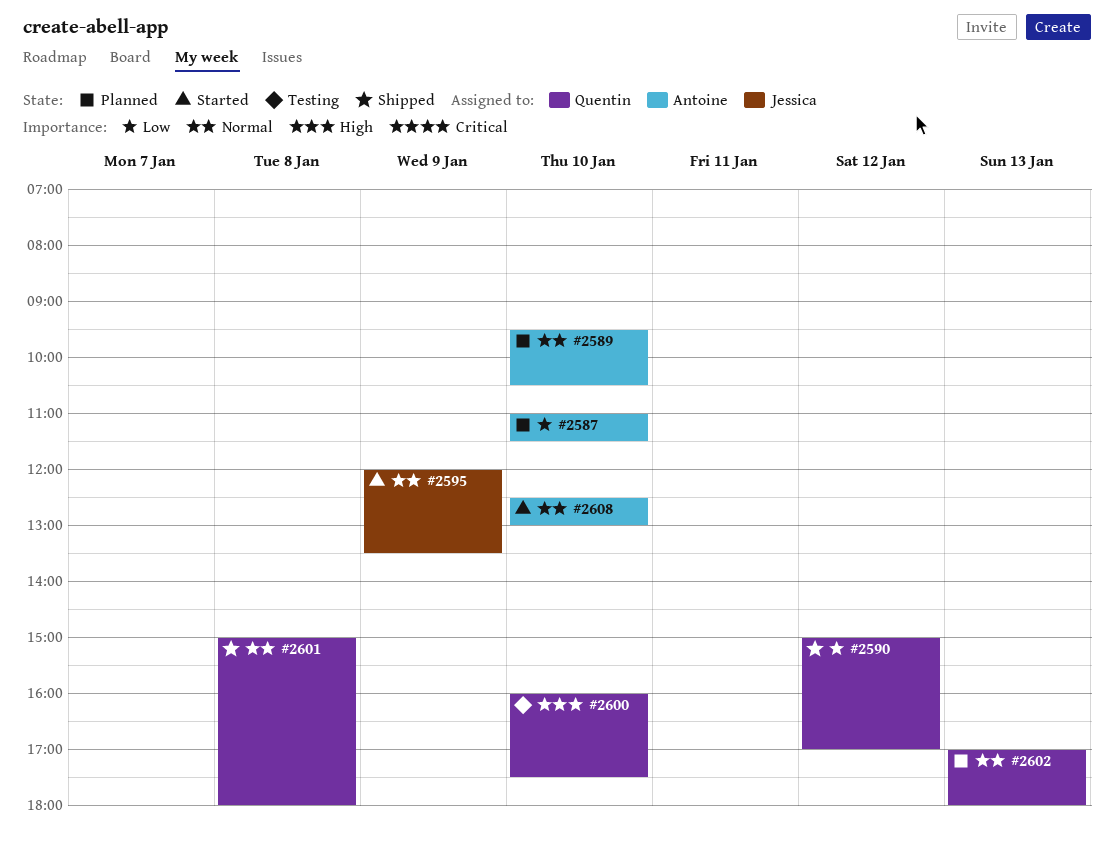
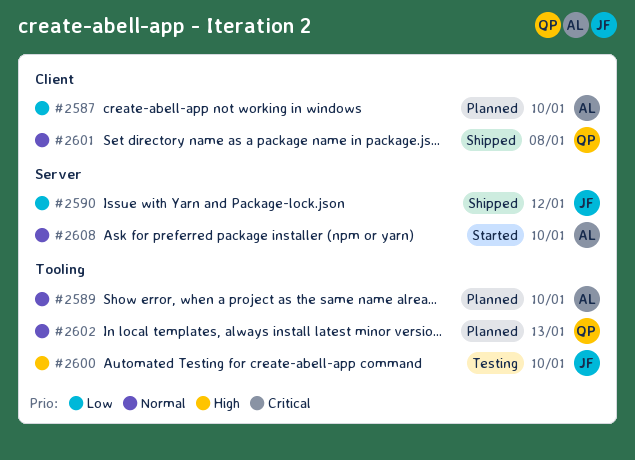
#2590, owner: Quentin -> Jessica
#2595: present -> none
#2600, owner: Quentin -> Jessica

